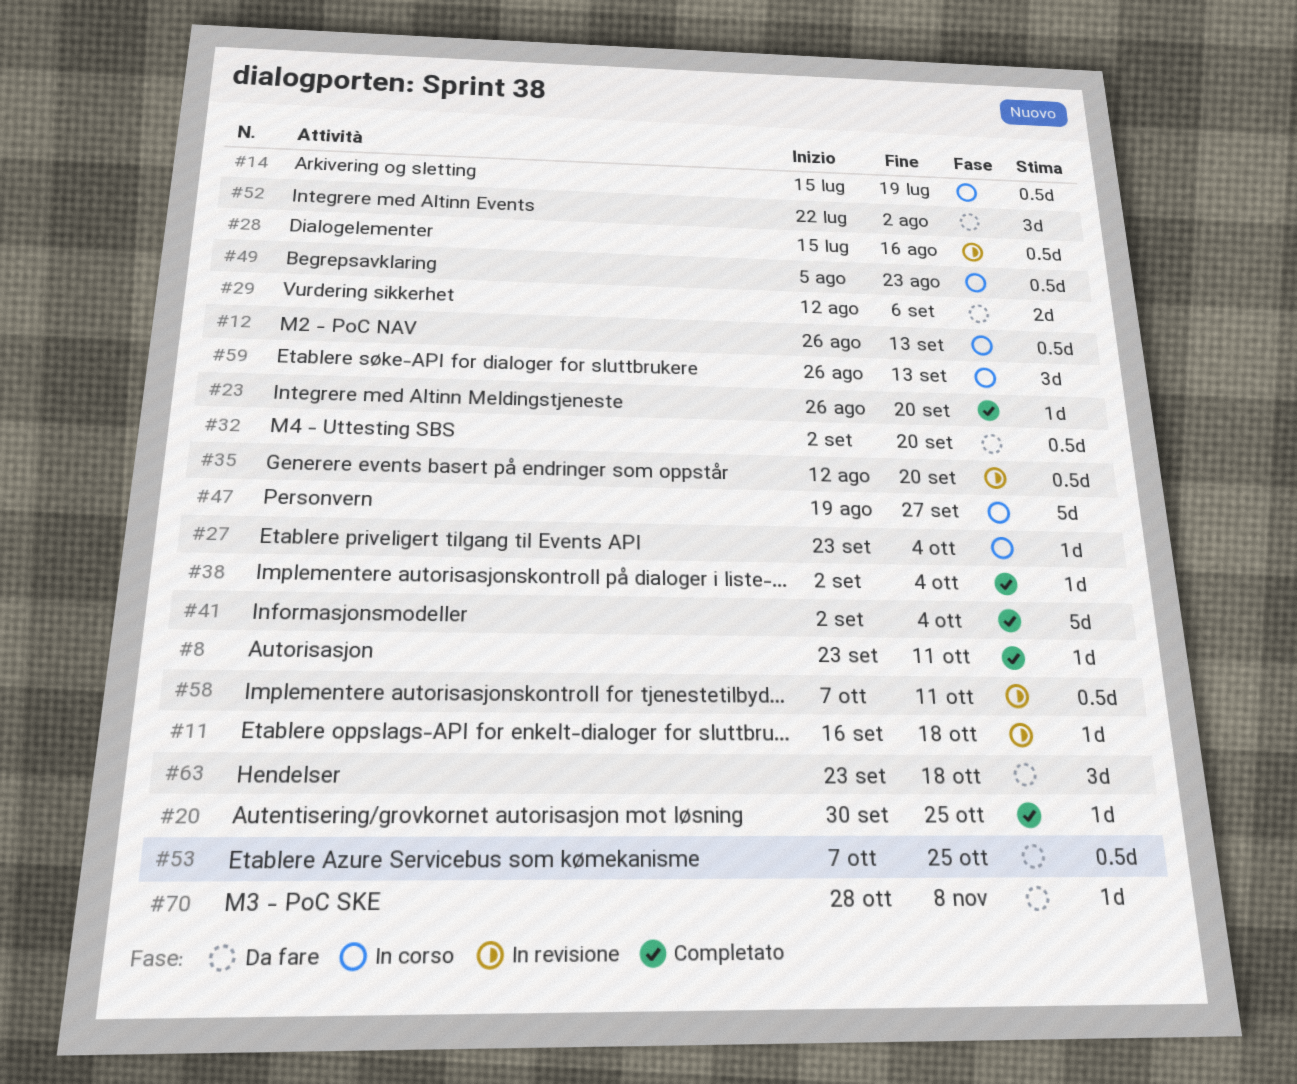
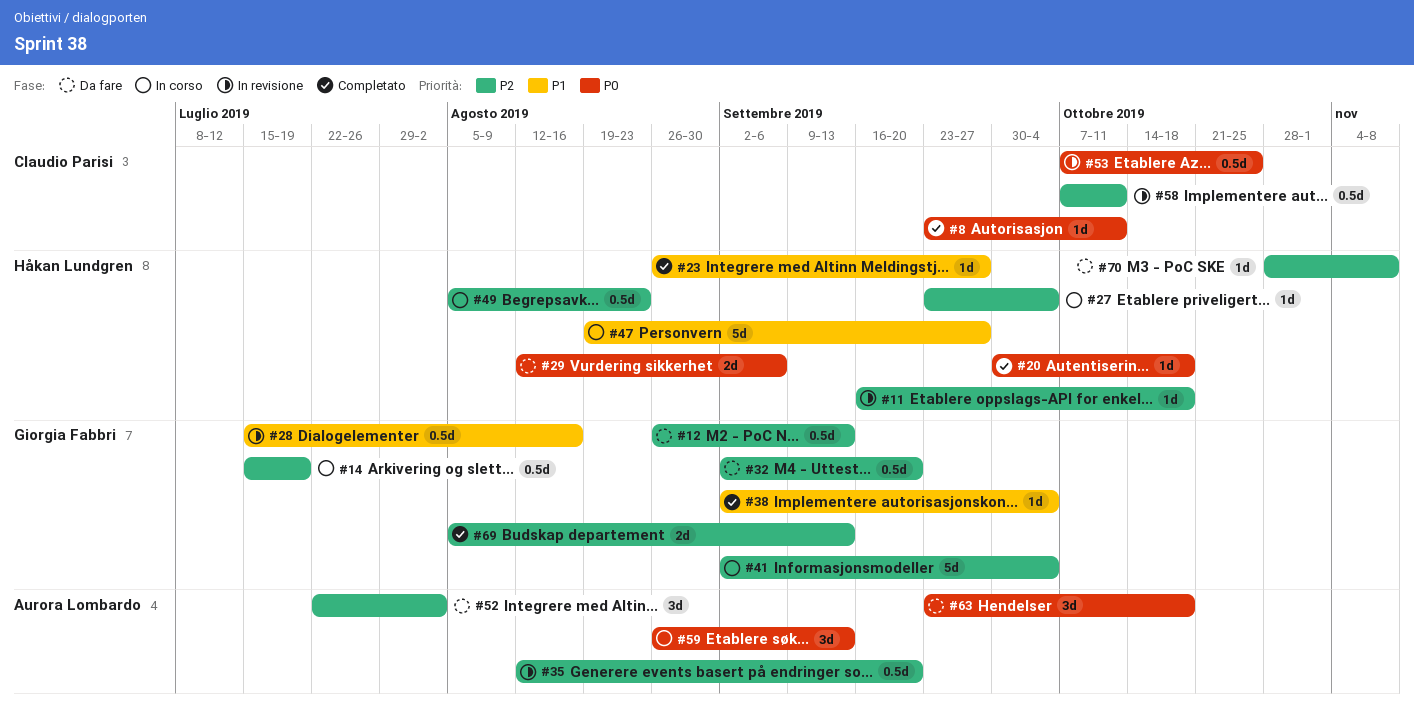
#12, status: In corso -> Da fare
#20, due: Oct 25 -> Oct 18
#23, due: Sep 20 -> Sep 27
#41, status: Completato -> In corso
#53, status: Da fare -> In revisione
#69: none -> present

